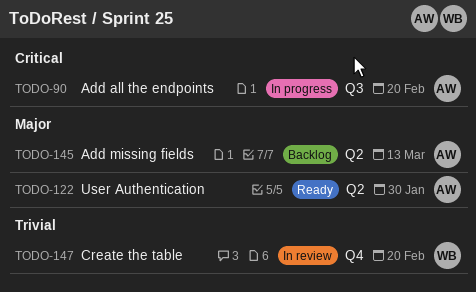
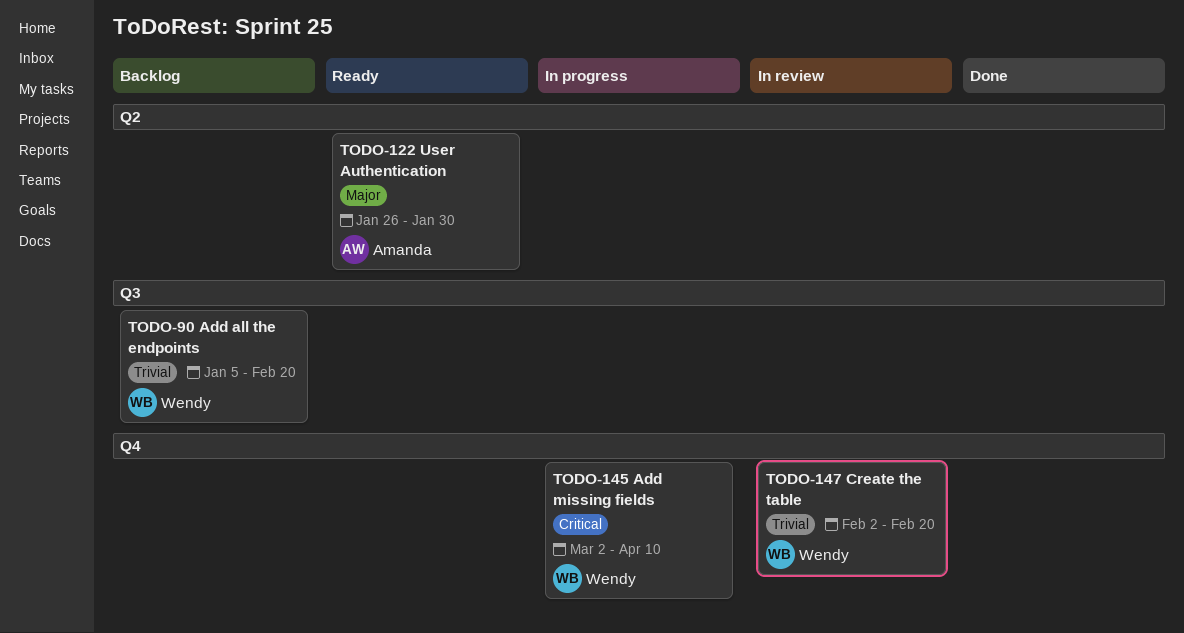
TODO-90, status: In progress -> Backlog
TODO-90, owner: Amanda -> Wendy
TODO-90, priority: Critical -> Trivial
TODO-145, status: Backlog -> In progress
TODO-145, owner: Amanda -> Wendy
TODO-145, priority: Major -> Critical
TODO-145, label: Q2 -> Q4
TODO-145, due: Mar 13 -> Apr 10

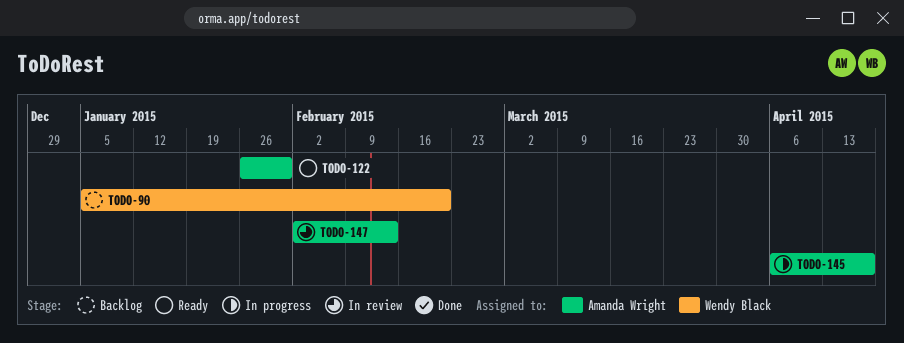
TODO-145, owner: Wendy Black -> Amanda Wright
TODO-145, start: Mar 2 -> Apr 6
TODO-145, due: Apr 10 -> Apr 17
TODO-147, owner: Wendy Black -> Amanda Wright
TODO-147, due: Feb 20 -> Feb 13

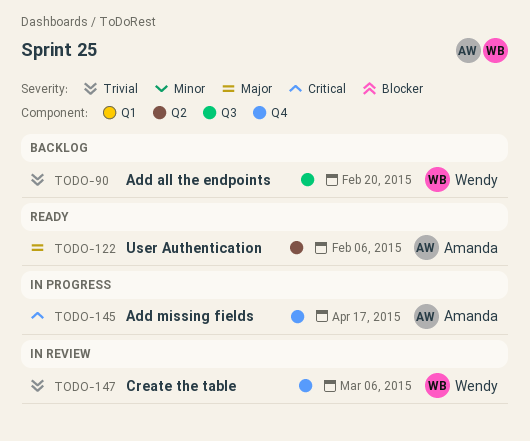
TODO-122, due: Jan 30 -> Feb 6
TODO-147, owner: Amanda Wright -> Wendy Black
TODO-147, due: Feb 13 -> Mar 6

